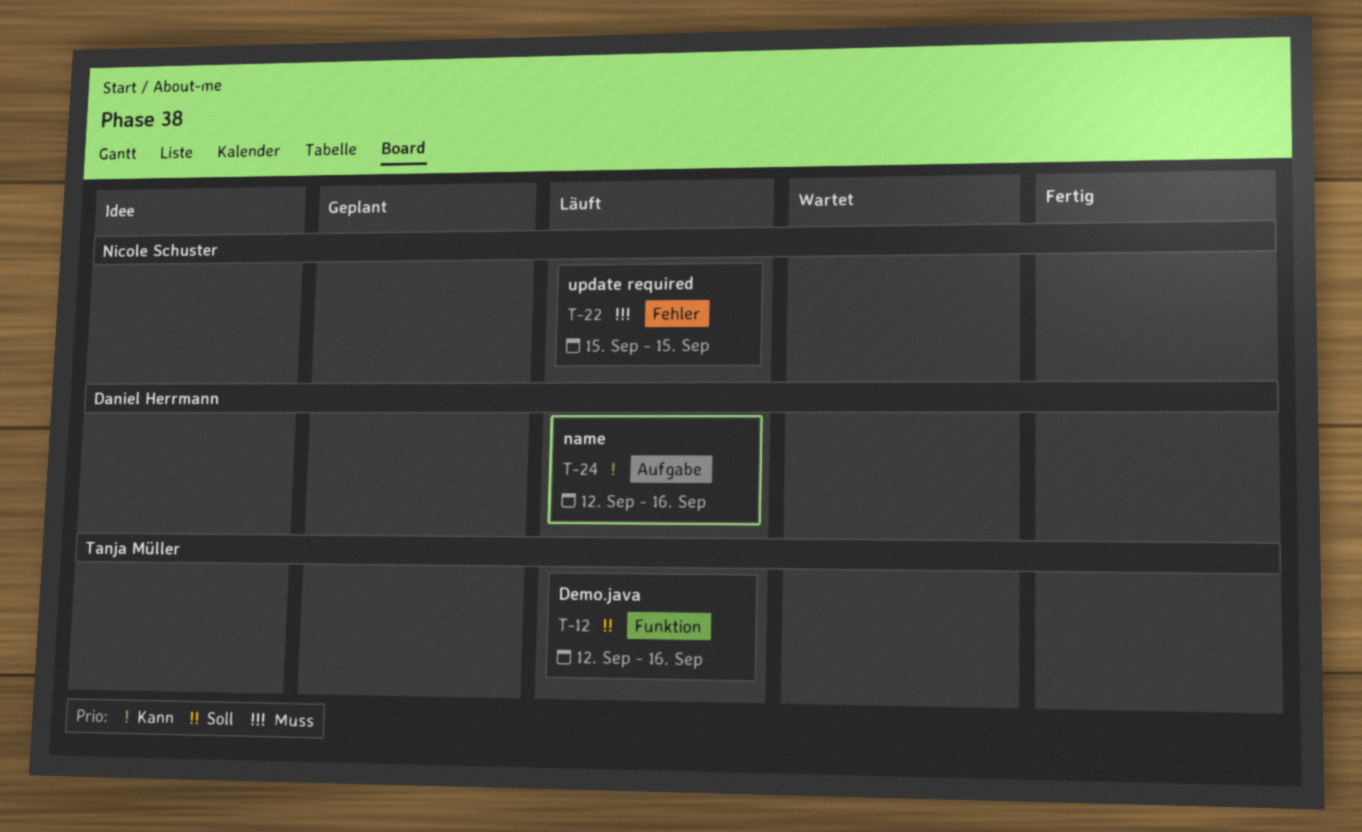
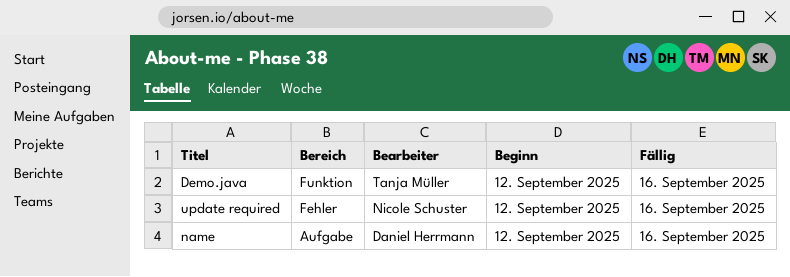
update required, start: Sep 15 -> Sep 12
update required, due: Sep 15 -> Sep 16

